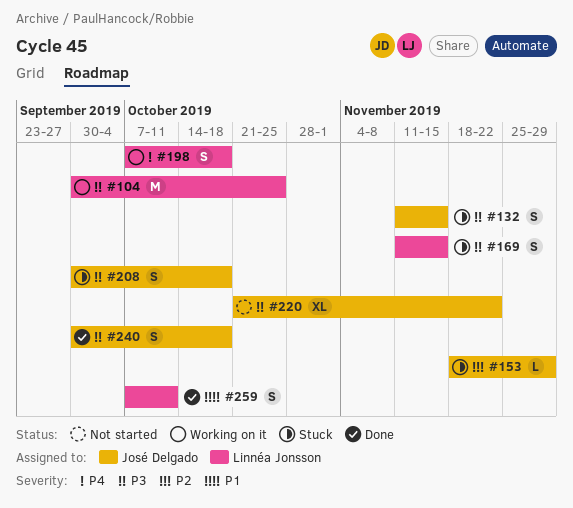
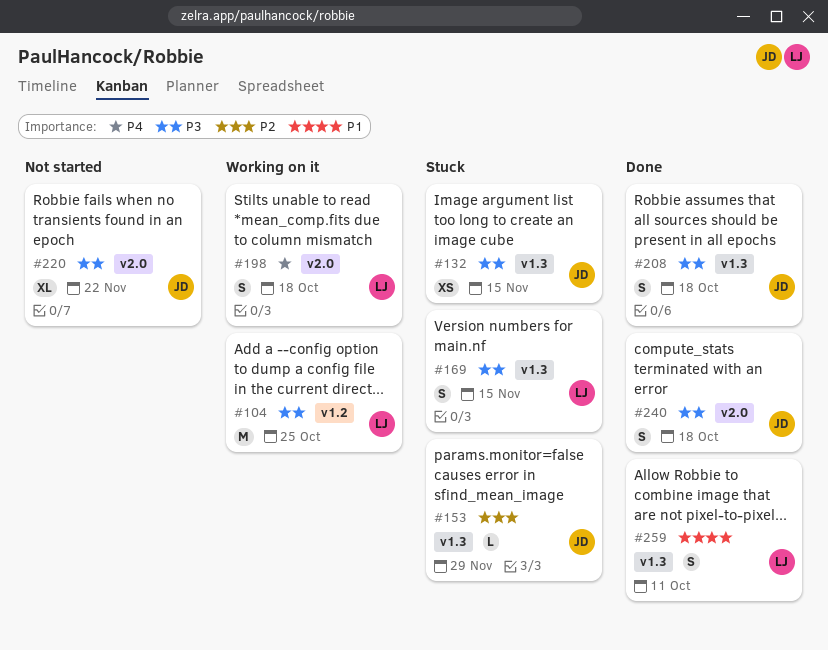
#132, estimate: S -> XS
#208, status: Stuck -> Done

